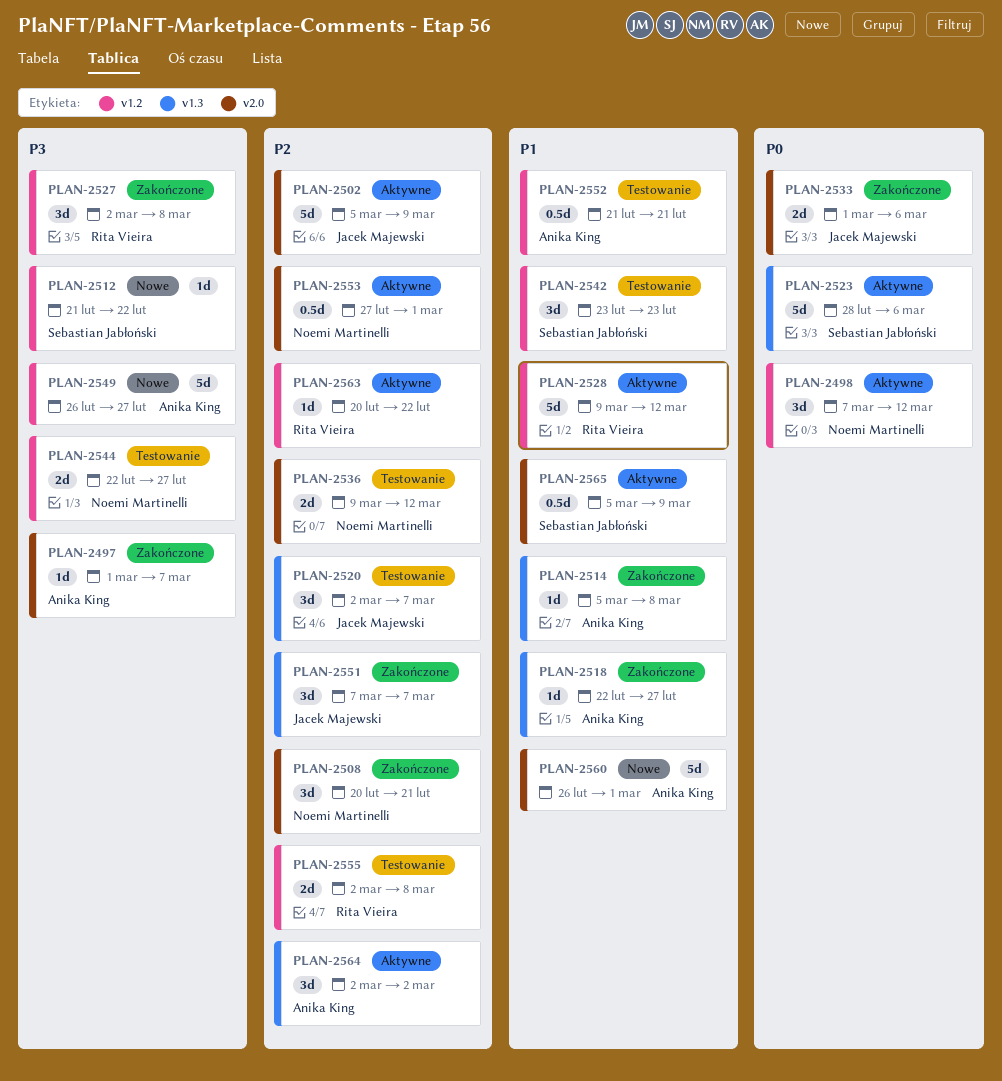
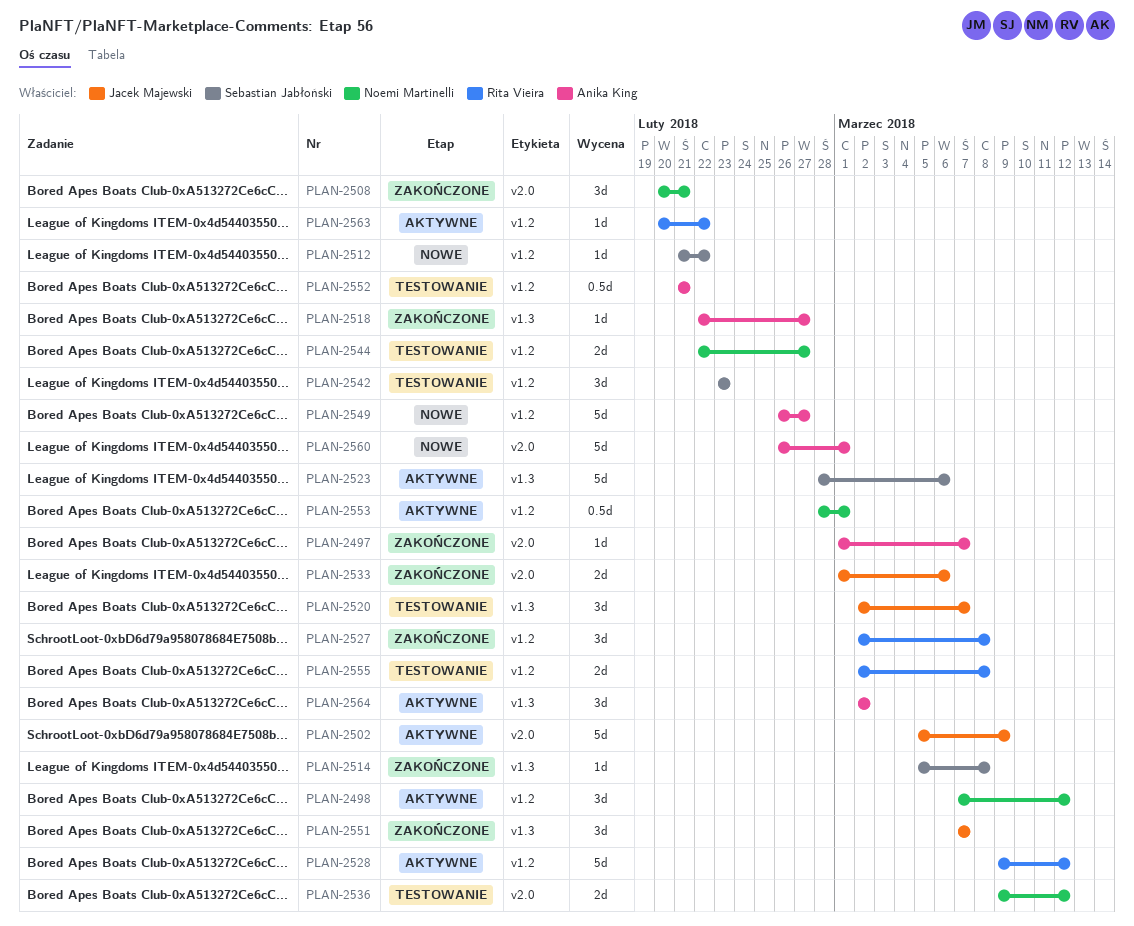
PLAN-2514, owner: Anika King -> Sebastian Jabłoński
PLAN-2553, label: v2.0 -> v1.2
PLAN-2553, start: Feb 27 -> Feb 28
PLAN-2565: present -> none

